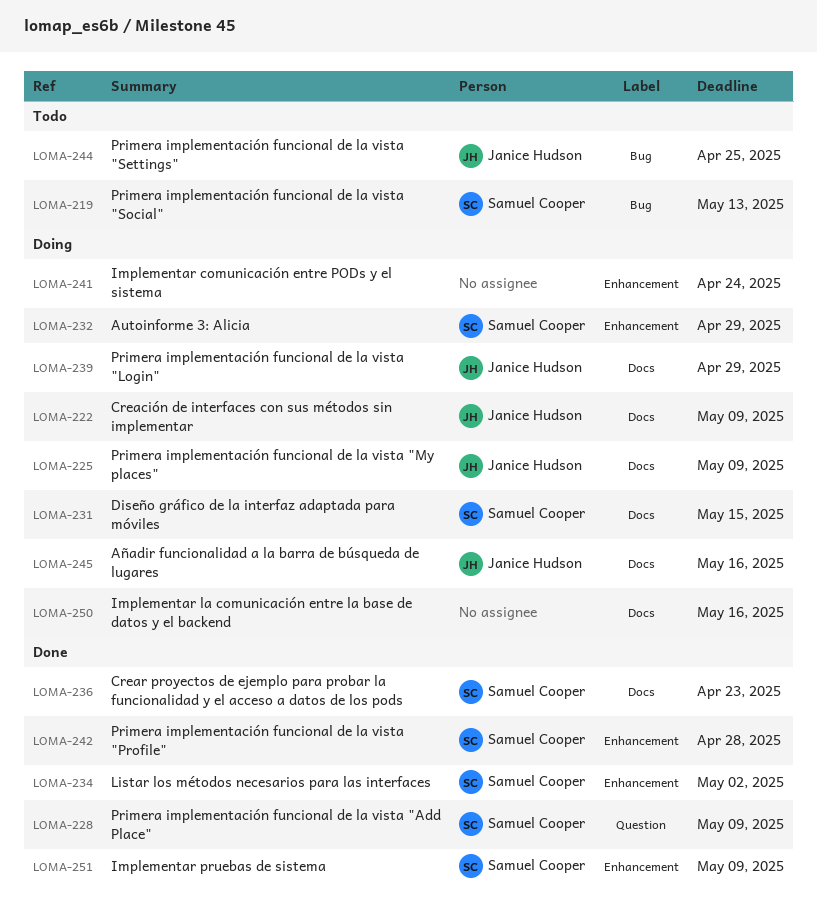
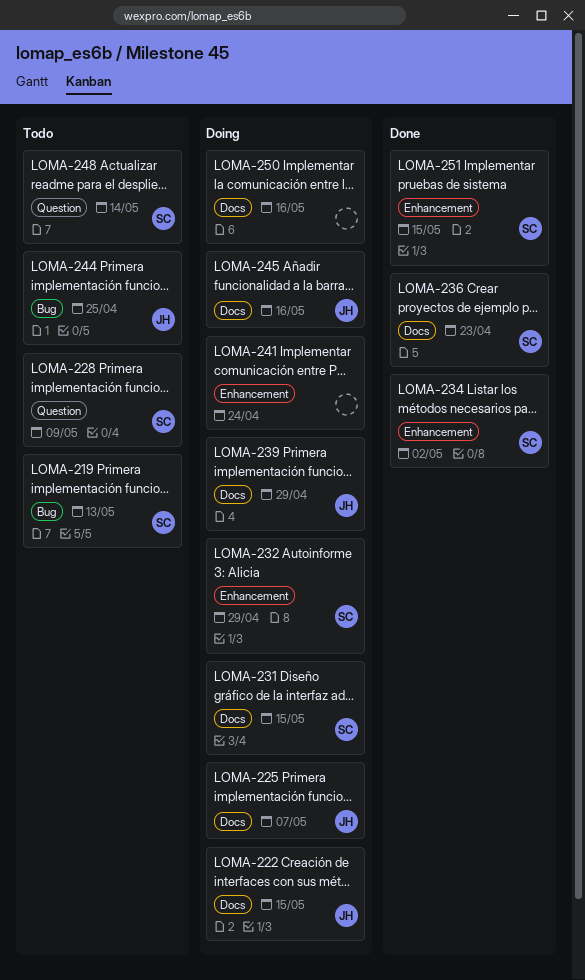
LOMA-222, due: May 9 -> May 15
LOMA-225, due: May 9 -> May 7
LOMA-228, status: Done -> Todo
LOMA-242: present -> none
LOMA-248: none -> present
LOMA-251, due: May 9 -> May 15

